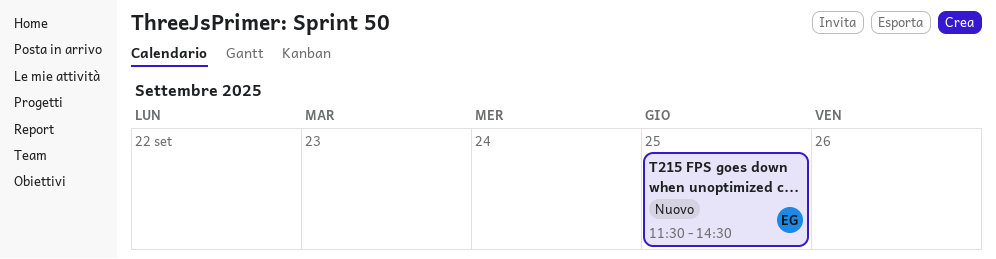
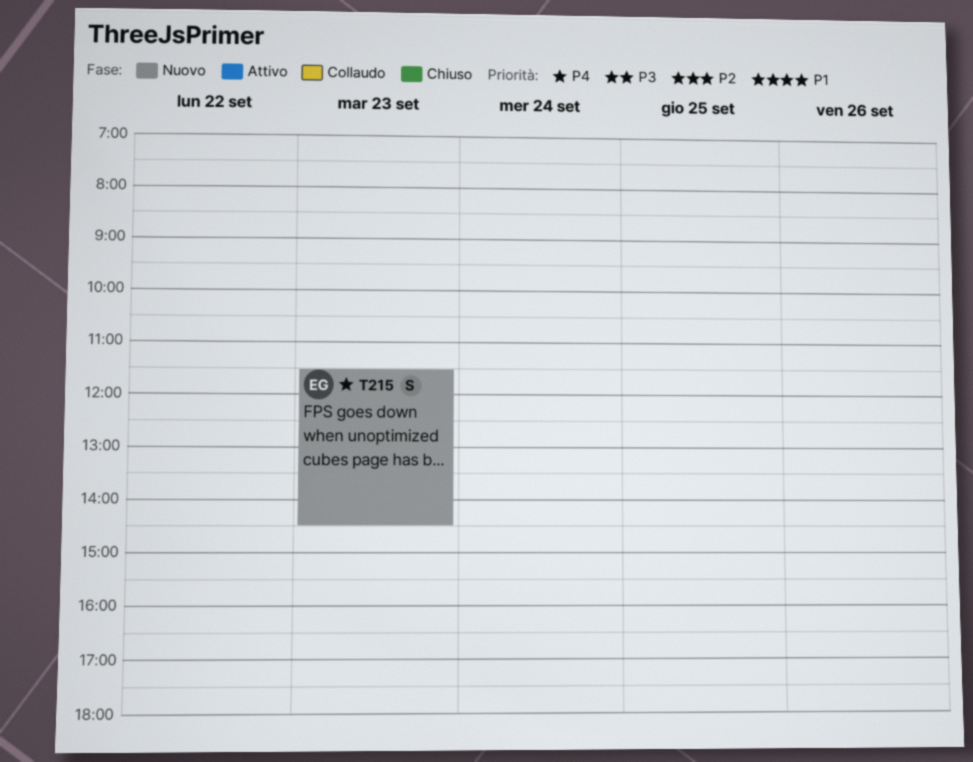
T215, day: Sep 25 -> Sep 23

